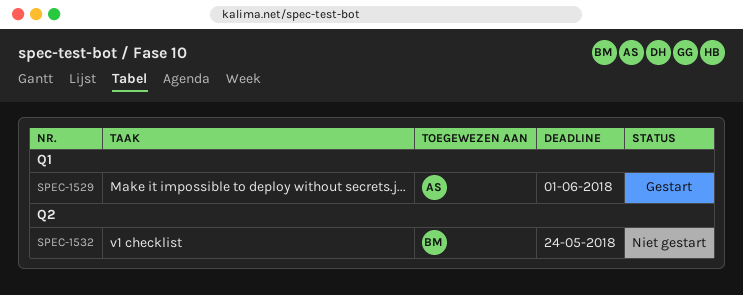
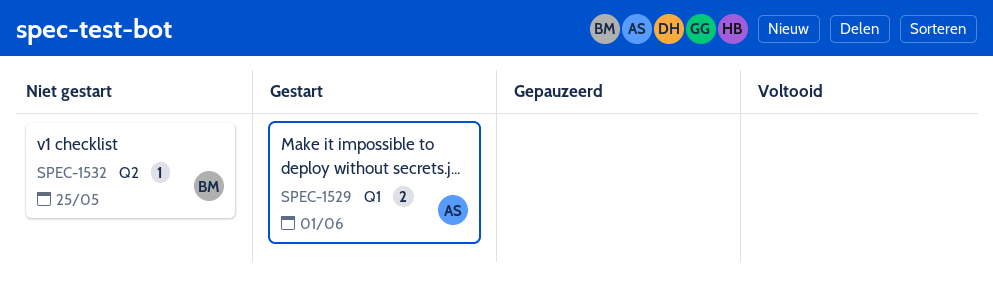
SPEC-1532, due: May 24 -> May 25

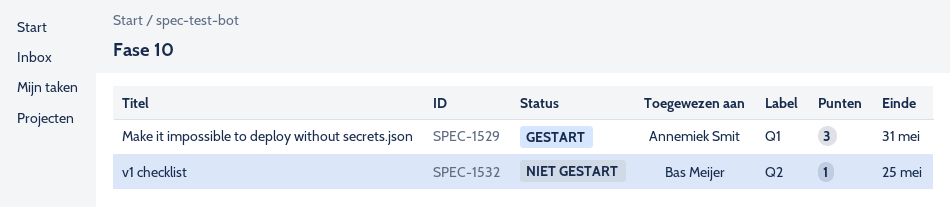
SPEC-1529, estimate: 2 -> 3
SPEC-1529, due: Jun 1 -> May 31

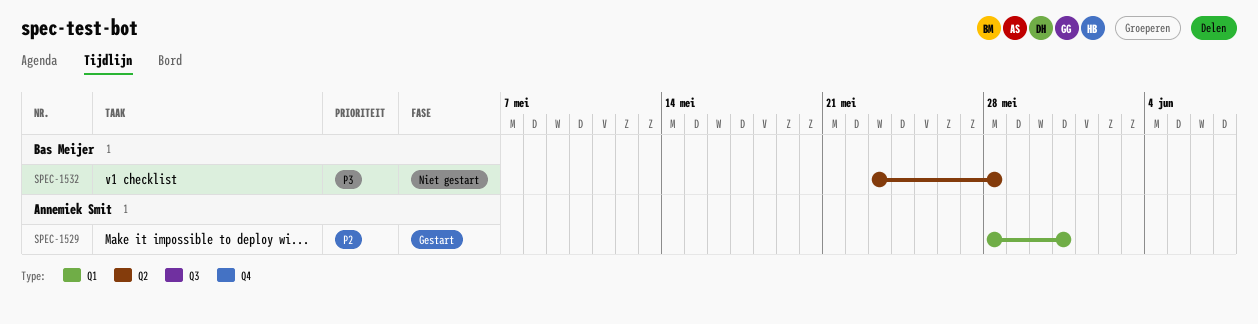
SPEC-1532, due: May 25 -> May 28

